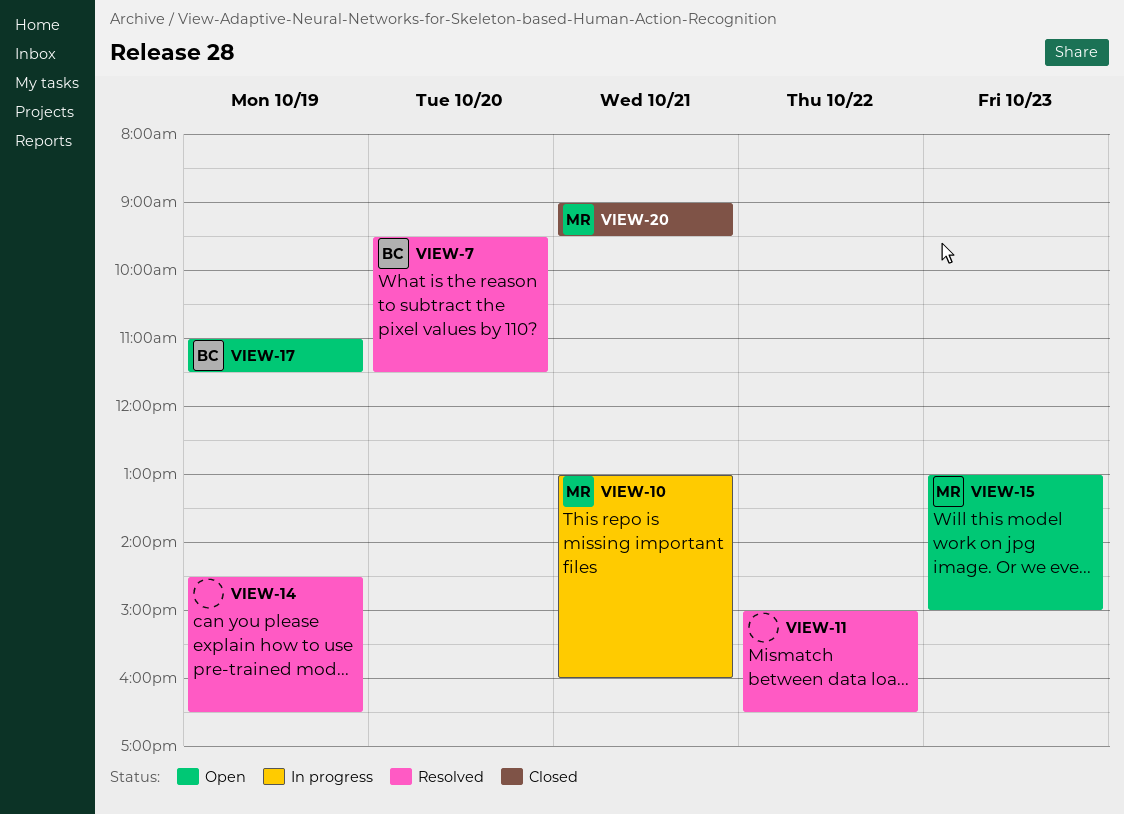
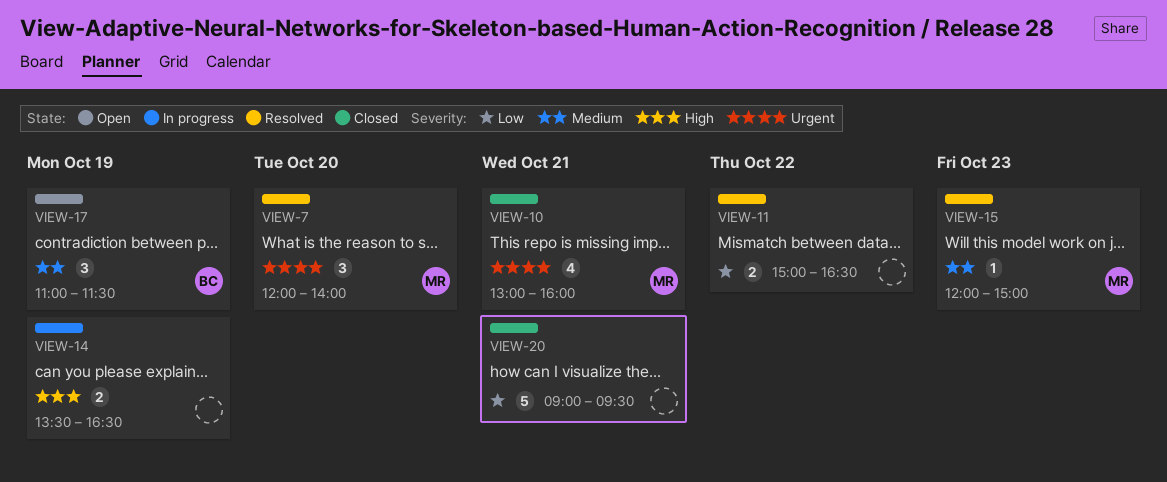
VIEW-7, owner: BC -> MR
VIEW-7, begins: 09:30 -> 12:00
VIEW-7, ends: 11:30 -> 14:00
VIEW-10, status: In progress -> Closed
VIEW-14, status: Resolved -> In progress
VIEW-14, begins: 14:30 -> 13:30
VIEW-15, status: Open -> Resolved
VIEW-15, begins: 13:00 -> 12:00
VIEW-20, owner: MR -> none

